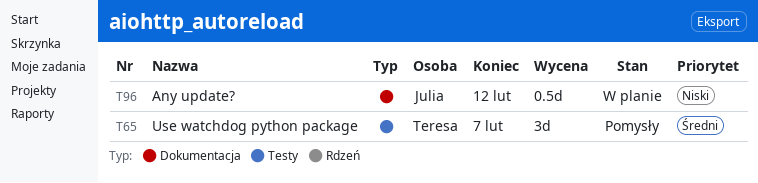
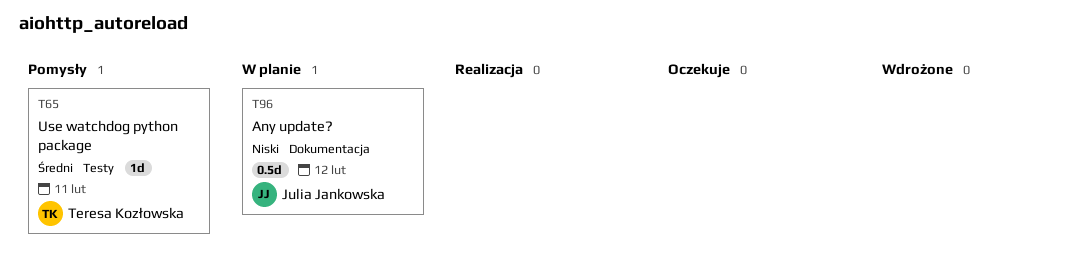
T65, estimate: 3d -> 1d
T65, due: Feb 7 -> Feb 11

